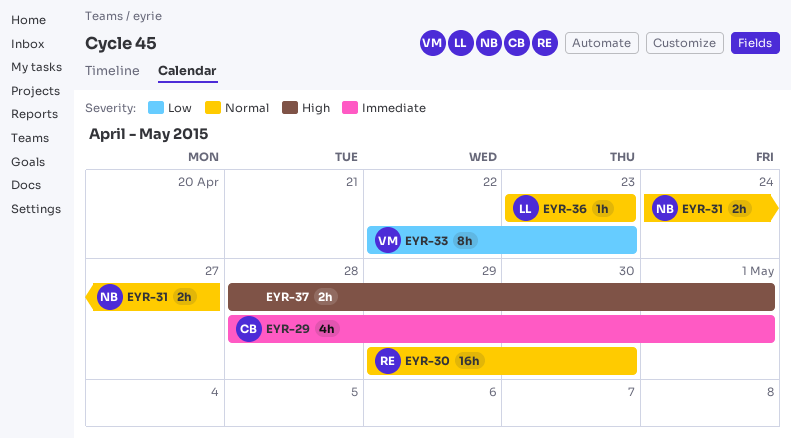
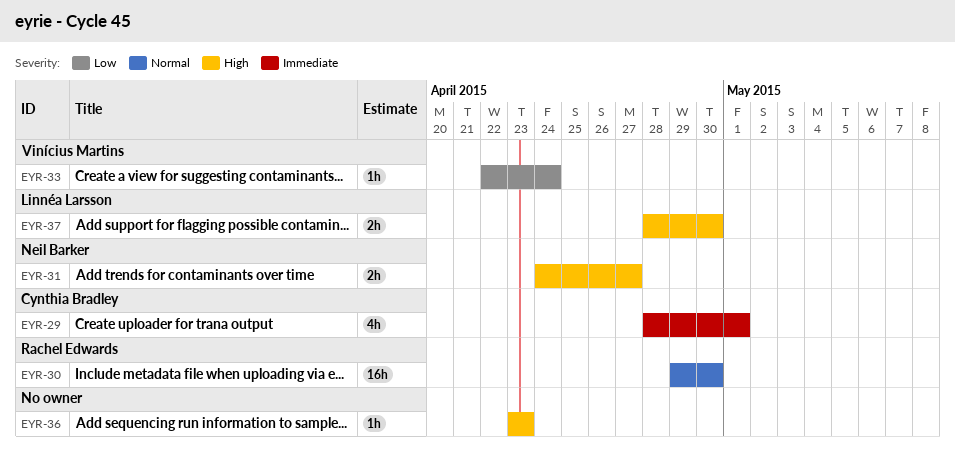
EYR-31, priority: Normal -> High
EYR-33, estimate: 8h -> 1h
EYR-33, due: Apr 23 -> Apr 24
EYR-36, owner: Linnéa Larsson -> none
EYR-36, priority: Normal -> High
EYR-37, owner: none -> Linnéa Larsson
EYR-37, due: May 1 -> Apr 30

